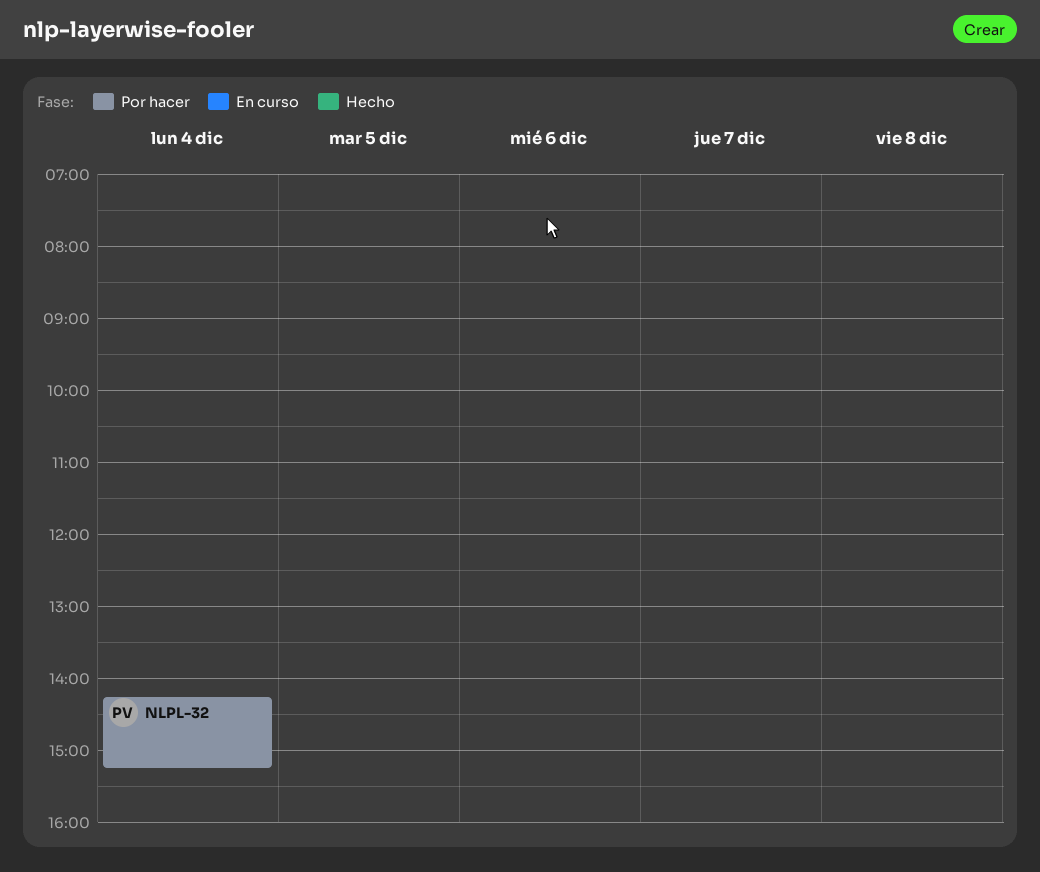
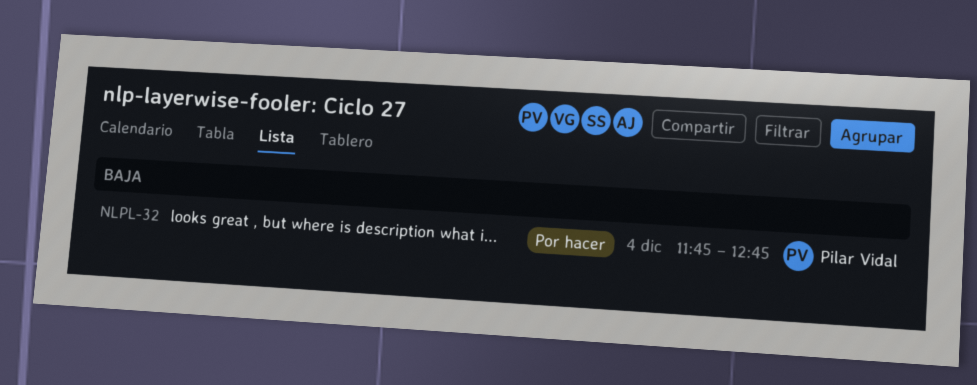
NLPL-32, begins: 14:15 -> 11:45
NLPL-32, ends: 15:15 -> 12:45

